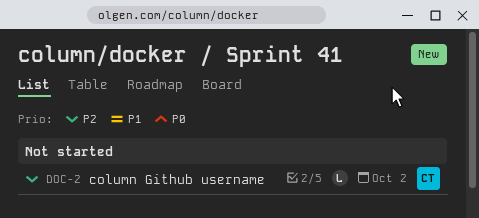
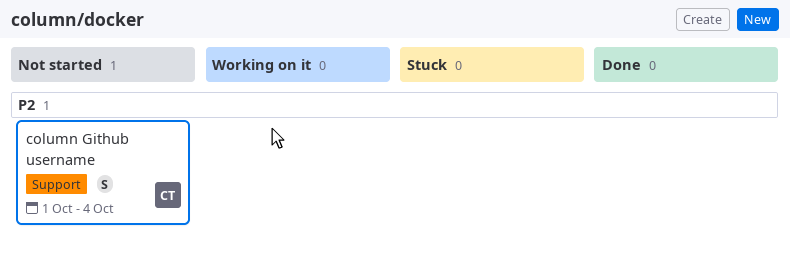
column Github username, estimate: L -> S
column Github username, due: Oct 2 -> Oct 4

